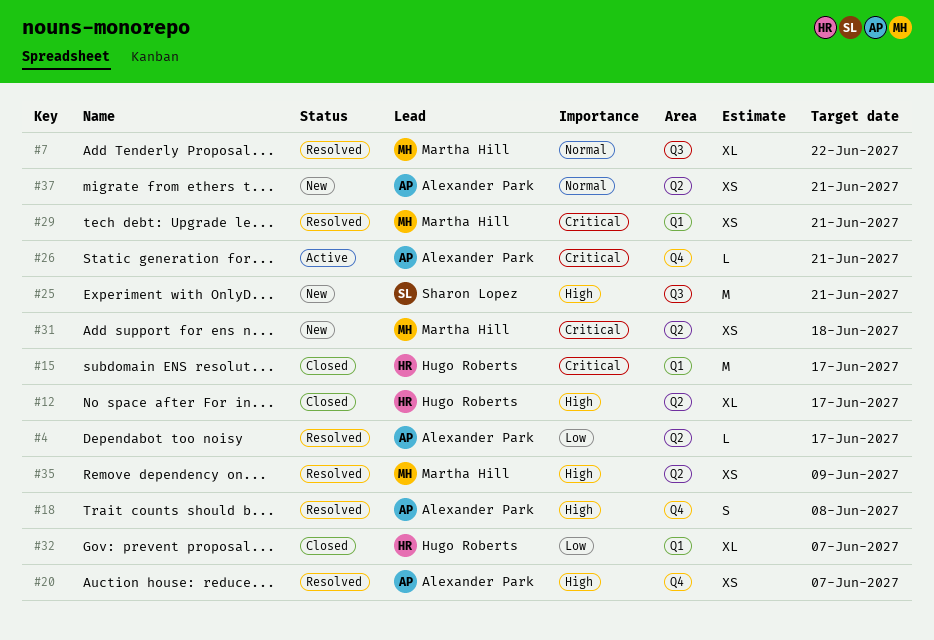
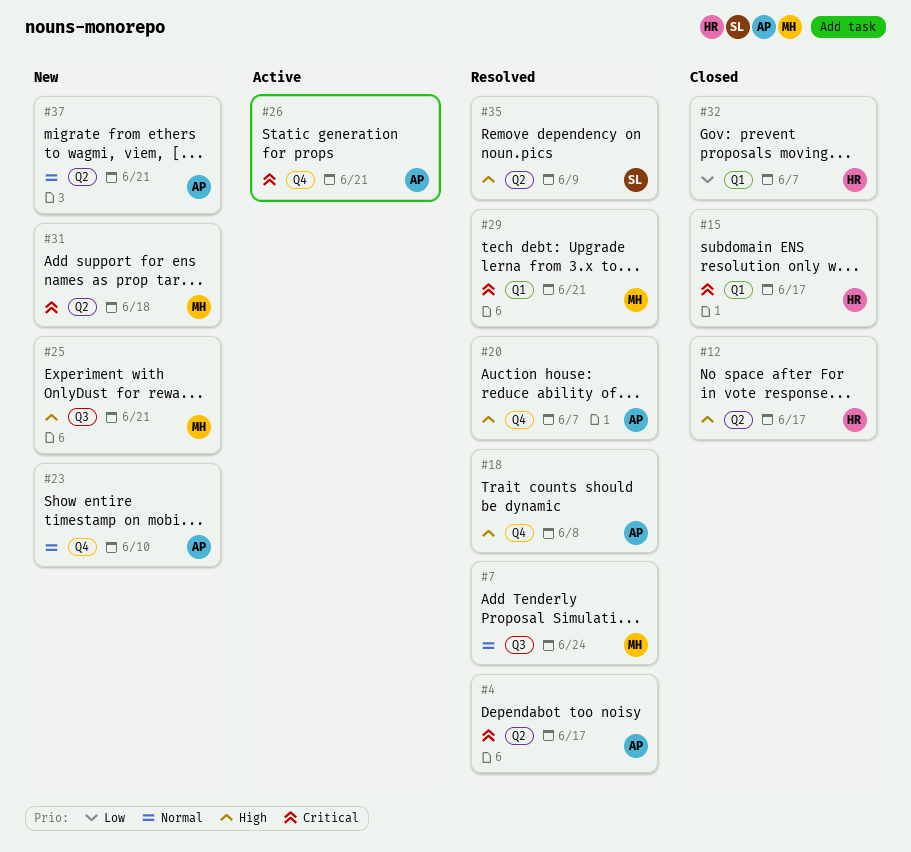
#4, priority: Low -> Critical
#7, due: Jun 22 -> Jun 24
#23: none -> present
#25, owner: Sharon Lopez -> Martha Hill
#35, owner: Martha Hill -> Sharon Lopez

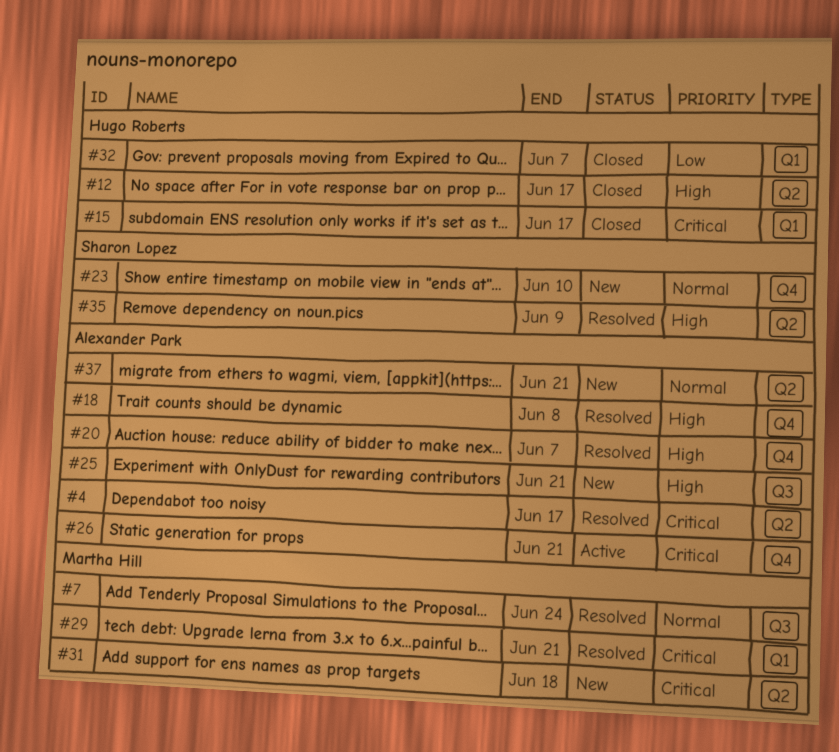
#23, owner: Alexander Park -> Sharon Lopez
#25, owner: Martha Hill -> Alexander Park

